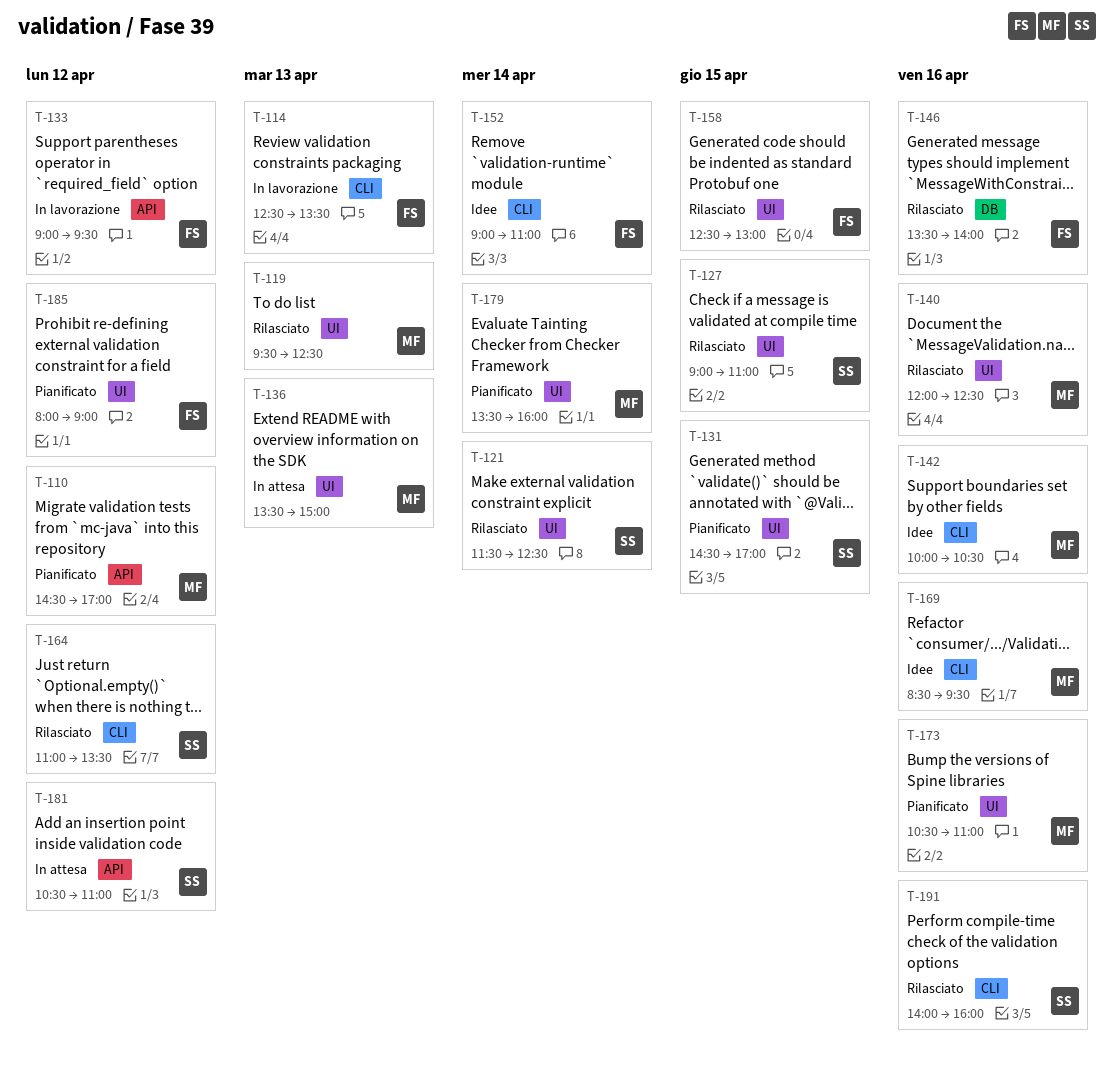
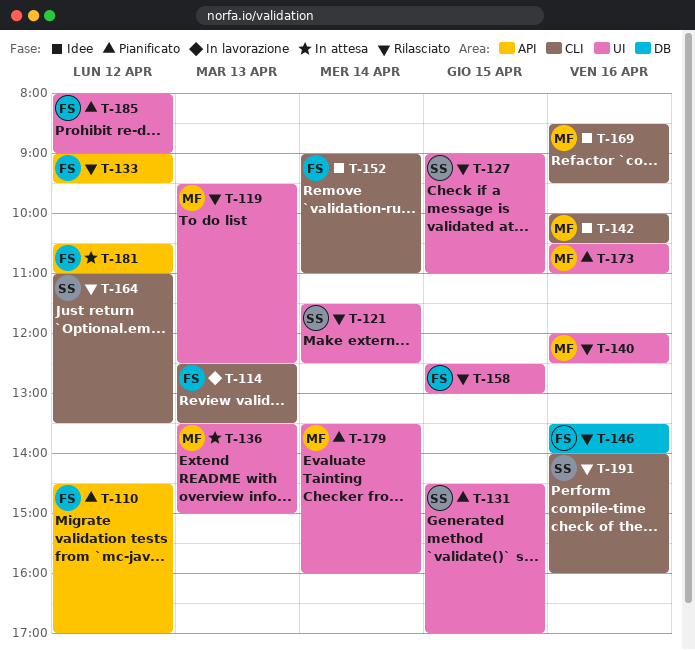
T-110, owner: MF -> FS
T-133, status: In lavorazione -> Rilasciato
T-181, owner: SS -> FS

